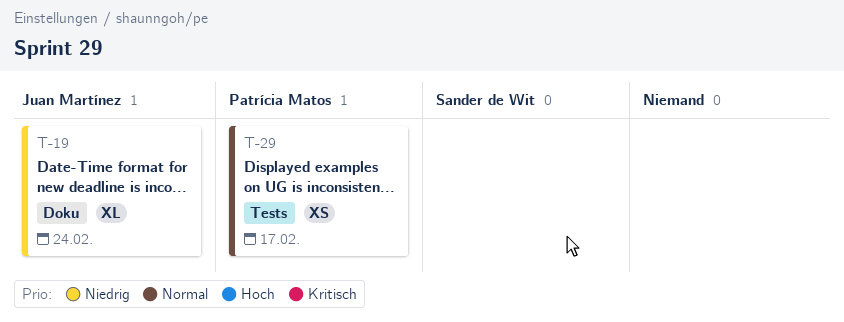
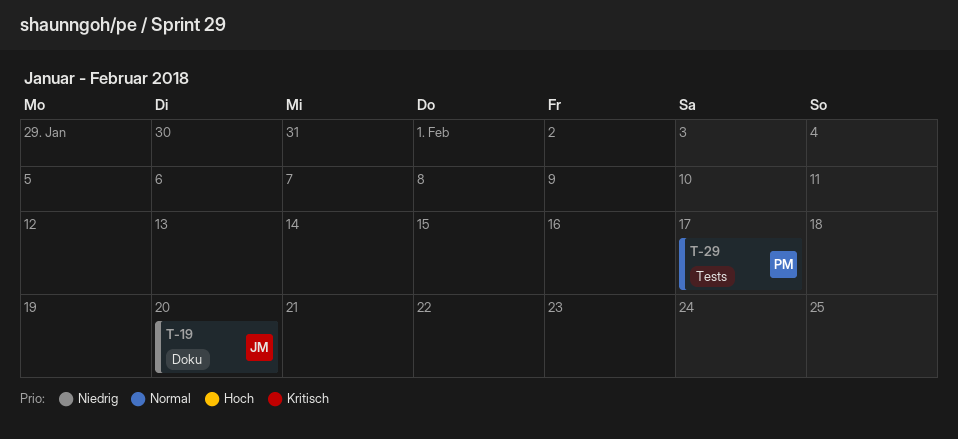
T-19, due: Feb 24 -> Feb 20

